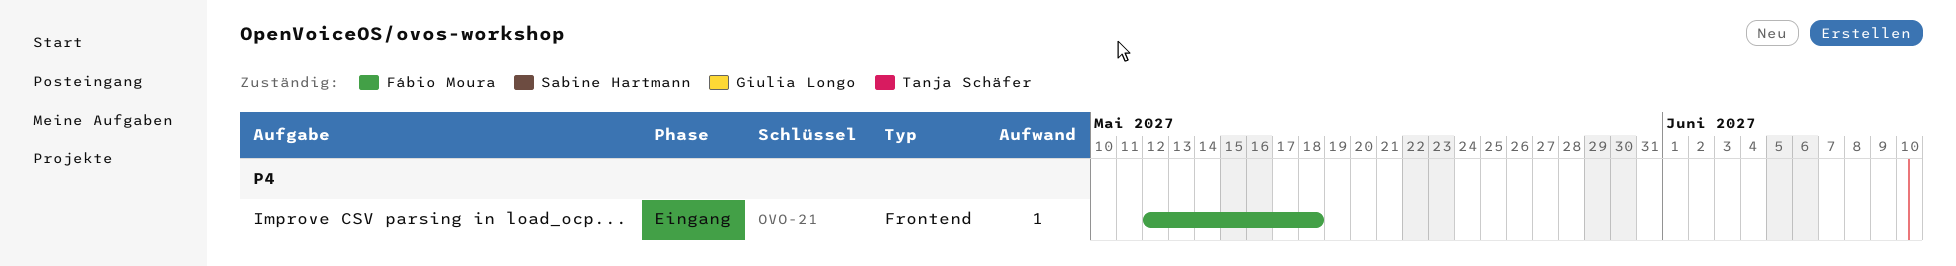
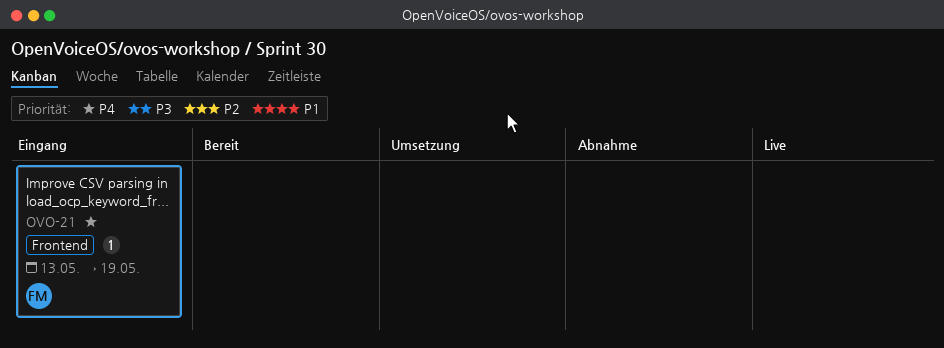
OVO-21, start: May 12 -> May 13
OVO-21, due: May 18 -> May 19

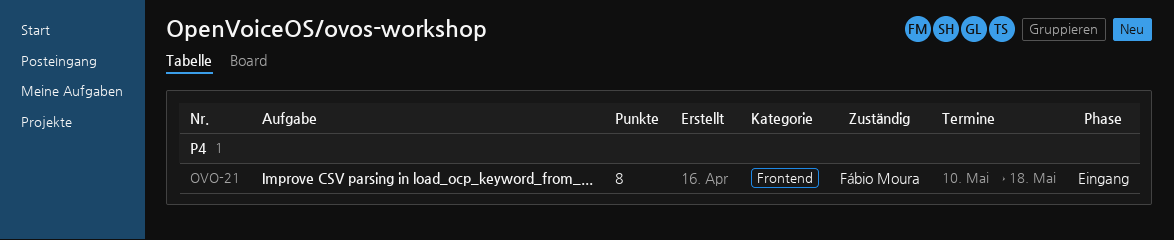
OVO-21, estimate: 1 -> 8
OVO-21, start: May 13 -> May 10
OVO-21, due: May 19 -> May 18

